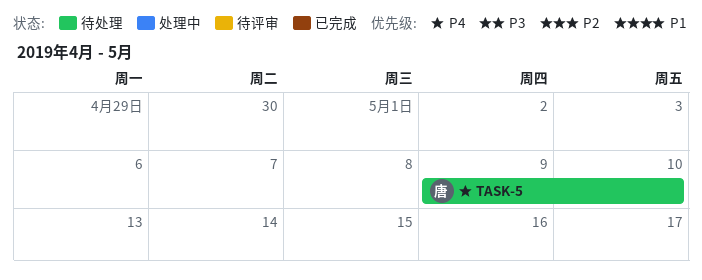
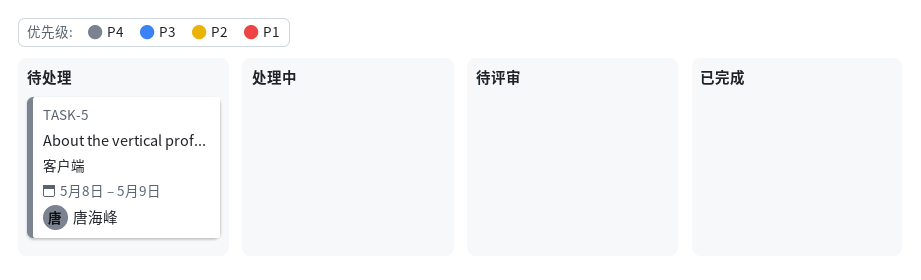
TASK-5, start: May 9 -> May 8
TASK-5, due: May 10 -> May 9

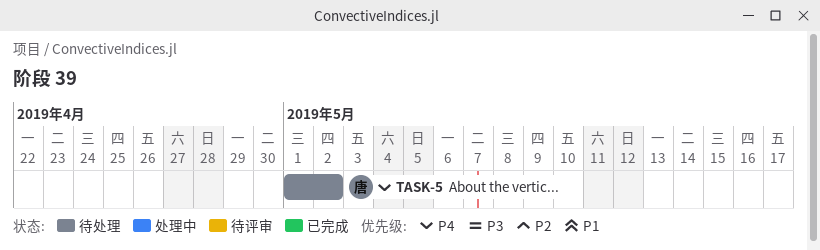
TASK-5, start: May 8 -> May 1
TASK-5, due: May 9 -> May 2

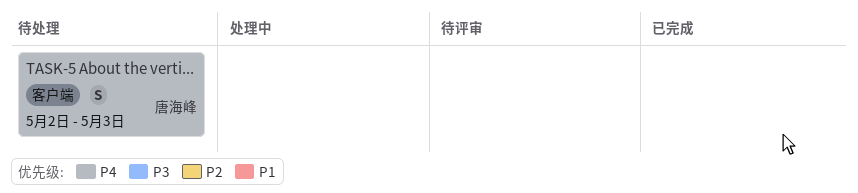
TASK-5, start: May 1 -> May 2
TASK-5, due: May 2 -> May 3

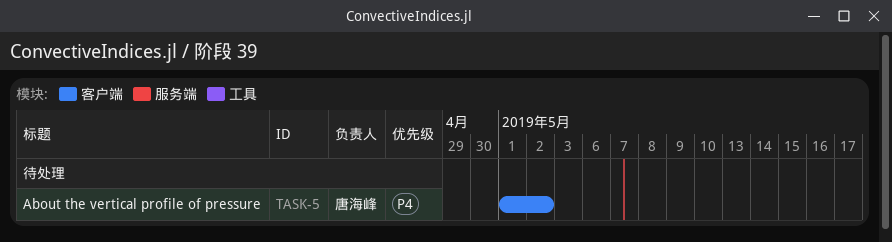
TASK-5, start: May 2 -> May 1
TASK-5, due: May 3 -> May 2

